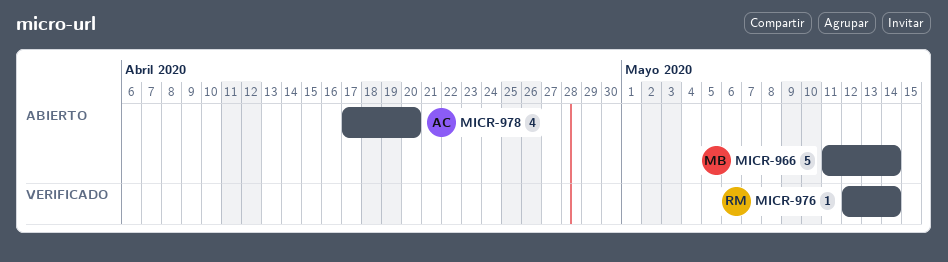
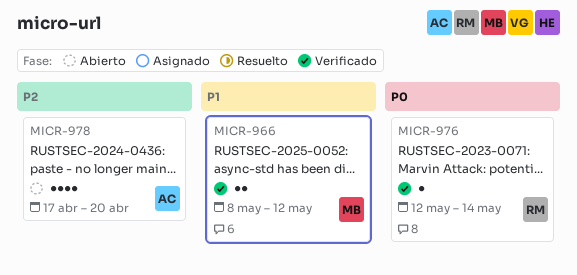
MICR-966, status: Abierto -> Verificado
MICR-966, estimate: 5 -> 2
MICR-966, start: May 11 -> May 8
MICR-966, due: May 14 -> May 12

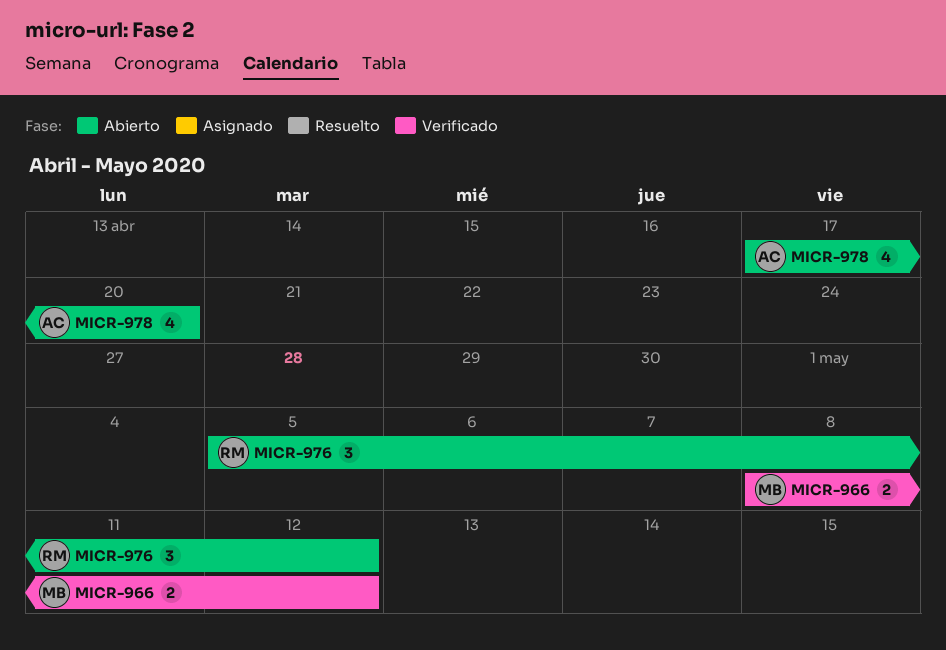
MICR-976, status: Verificado -> Abierto
MICR-976, estimate: 1 -> 3
MICR-976, start: May 12 -> May 5
MICR-976, due: May 14 -> May 12

